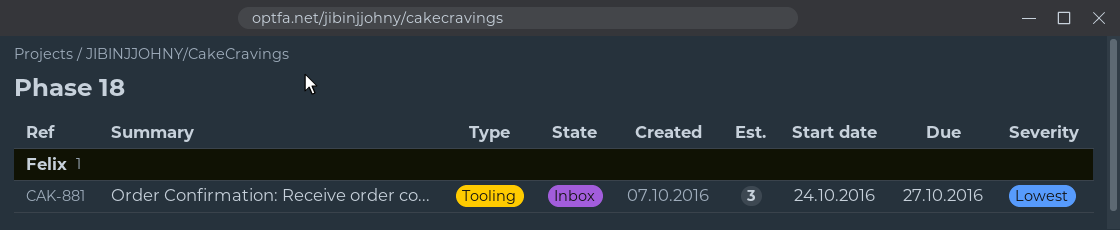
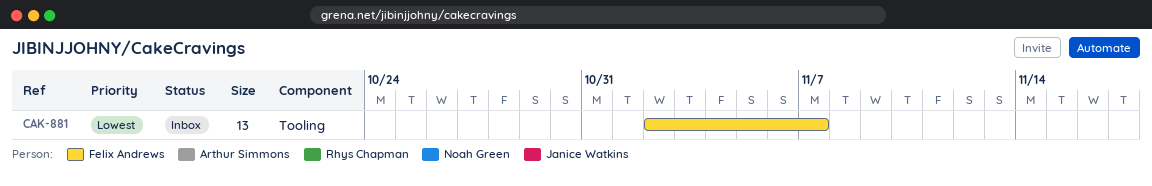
CAK-881, estimate: 3 -> 13
CAK-881, start: Oct 24 -> Nov 2
CAK-881, due: Oct 27 -> Nov 7

